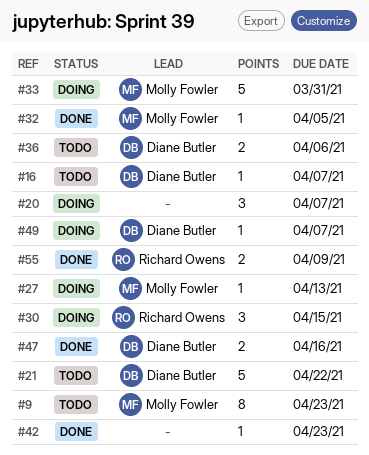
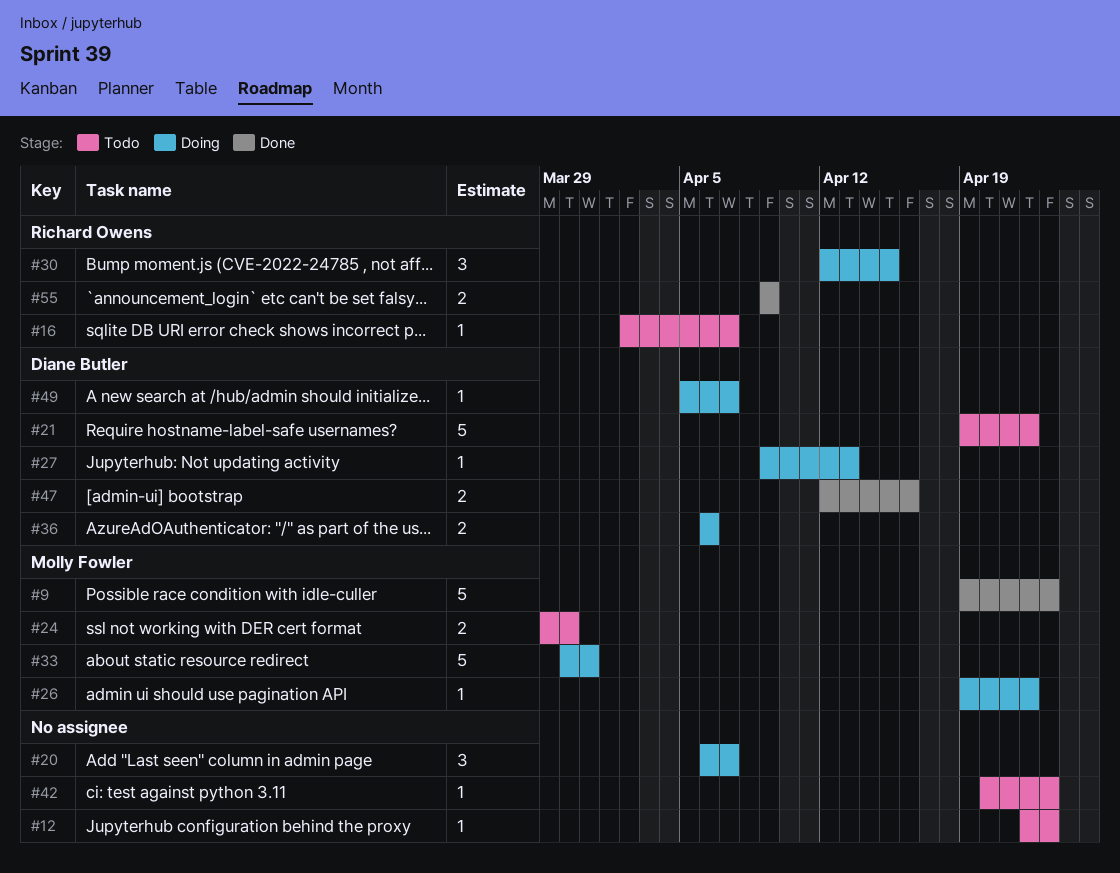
#9, status: Todo -> Done
#9, estimate: 8 -> 5
#12: none -> present
#16, owner: Diane Butler -> Richard Owens
#24: none -> present
#26: none -> present
#27, owner: Molly Fowler -> Diane Butler
#32: present -> none
#36, status: Todo -> Doing
#42, status: Done -> Todo

